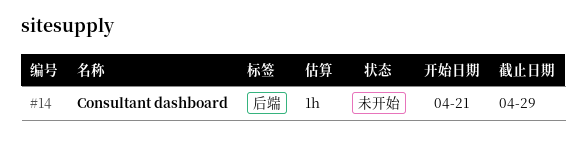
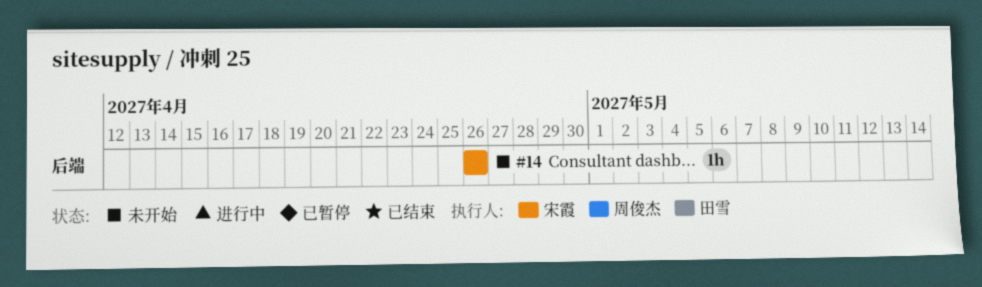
#14, start: Apr 21 -> Apr 26
#14, due: Apr 29 -> Apr 26

